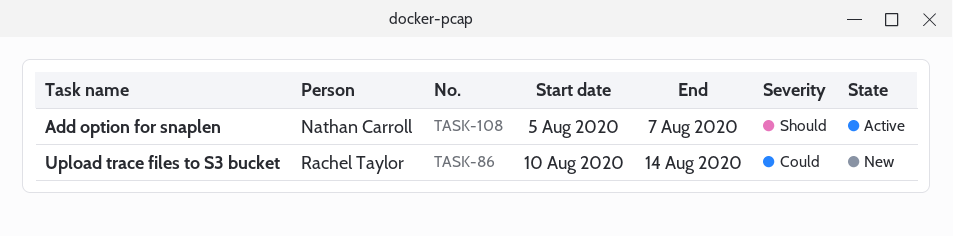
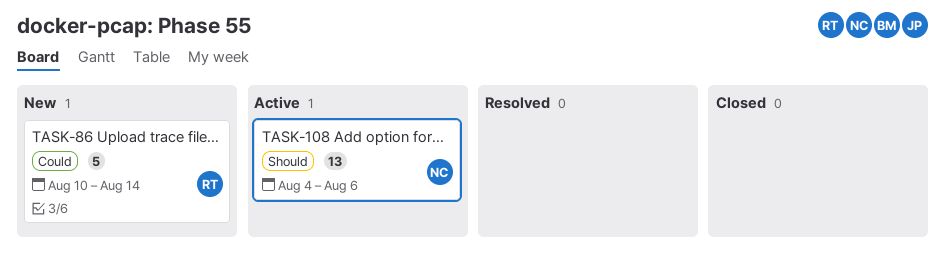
TASK-108, start: Aug 5 -> Aug 4
TASK-108, due: Aug 7 -> Aug 6

